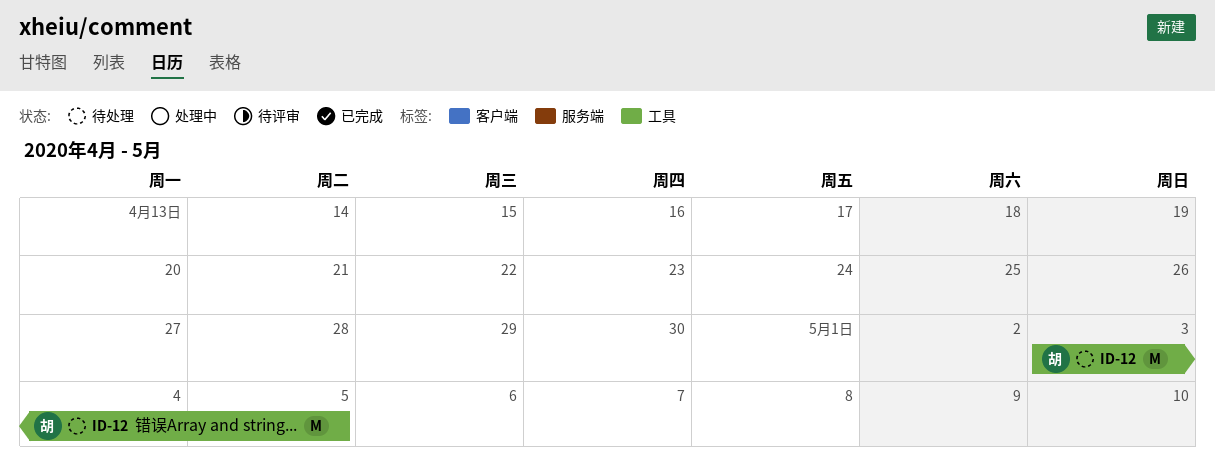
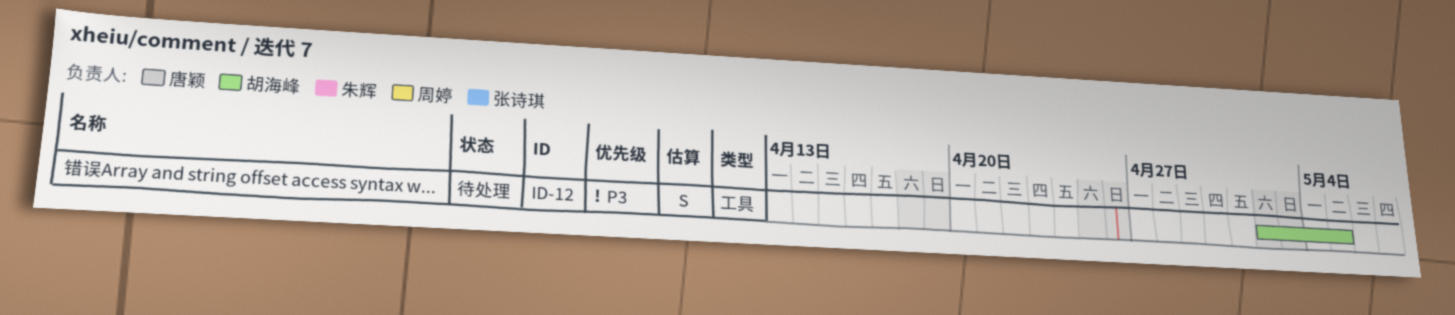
ID-12, estimate: M -> S
ID-12, start: May 3 -> May 2

